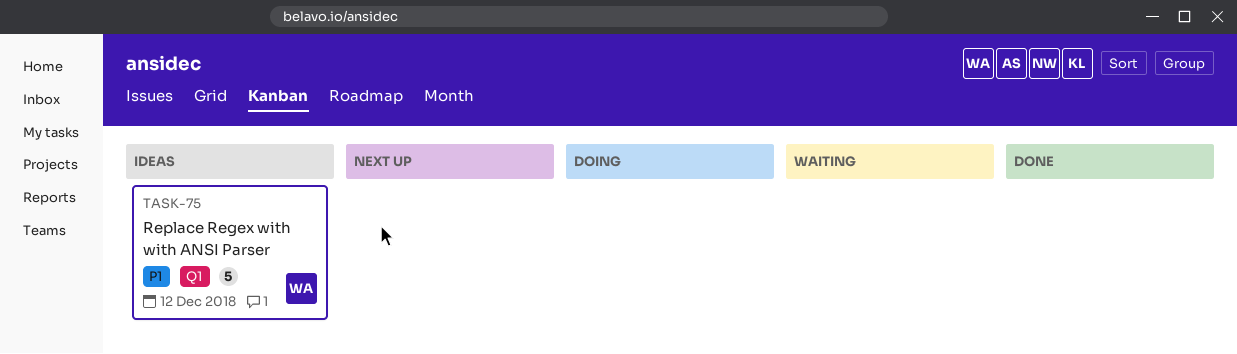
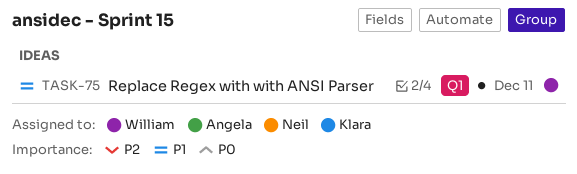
TASK-75, estimate: 5 -> 1
TASK-75, due: Dec 12 -> Dec 11

